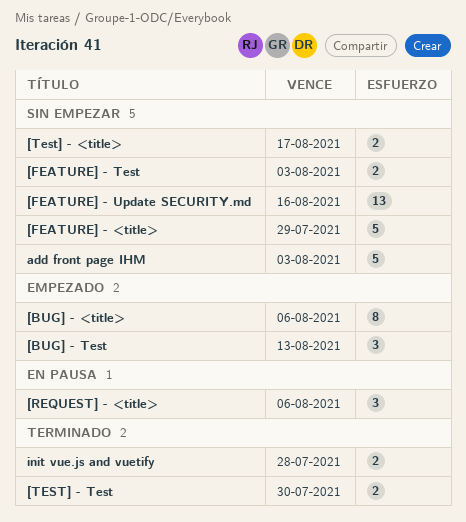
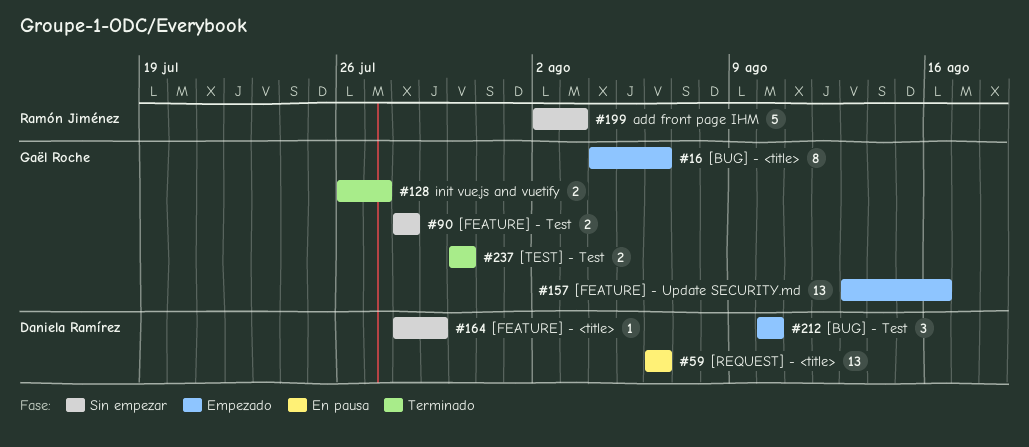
[BUG] - Test, due: Aug 13 -> Aug 10
[FEATURE] - <title>, estimate: 5 -> 1
[FEATURE] - Test, due: Aug 3 -> Jul 28
[FEATURE] - Update SECURITY.md, status: Sin empezar -> Empezado
[REQUEST] - <title>, estimate: 3 -> 13
[Test] - <title>: present -> none
init vue.js and vuetify, due: Jul 28 -> Jul 27

